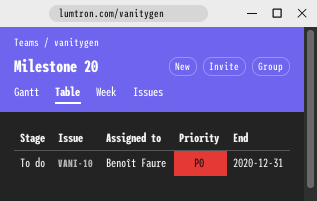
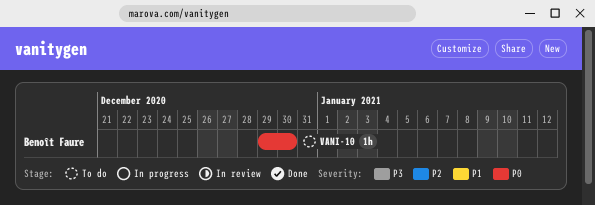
VANI-10, due: Dec 31 -> Dec 30

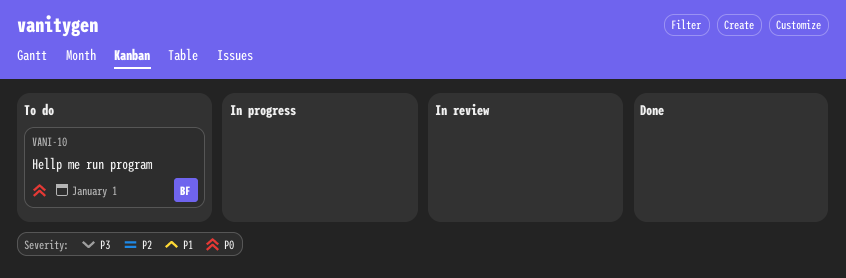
VANI-10, due: Dec 30 -> Jan 1

